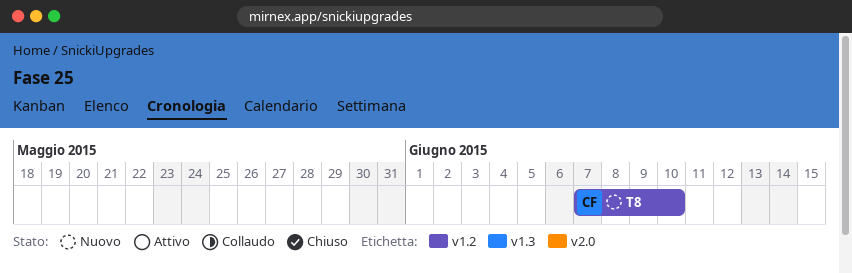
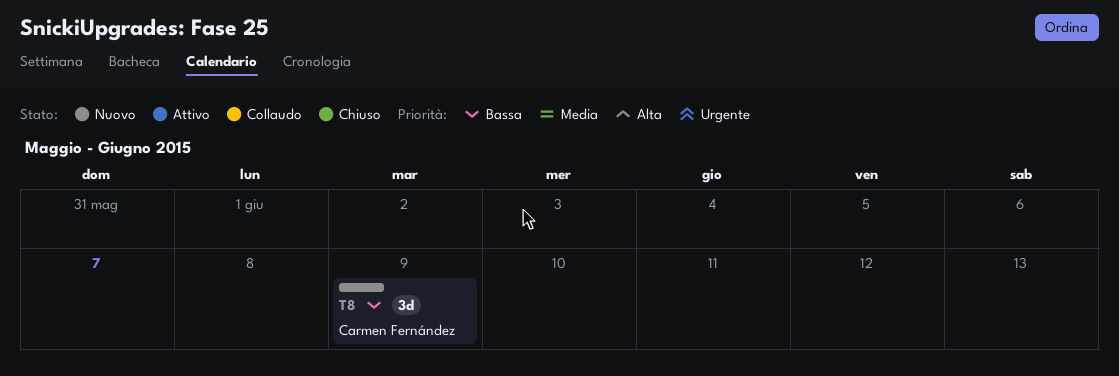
T8, due: Jun 10 -> Jun 9

